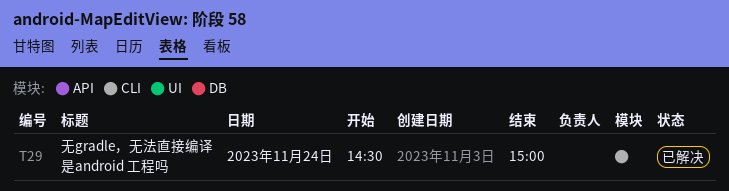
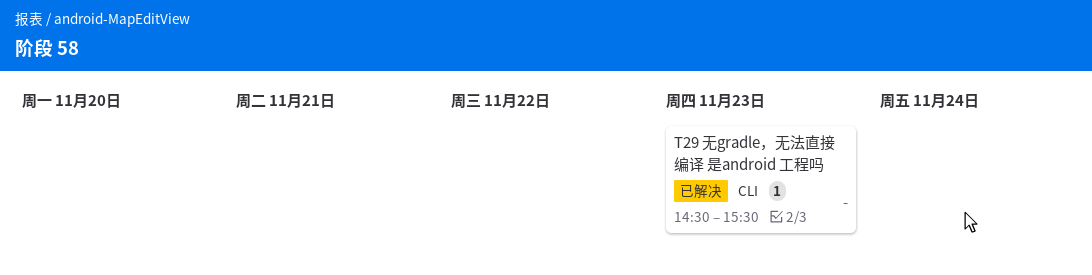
T29, day: Nov 24 -> Nov 23
T29, ends: 15:00 -> 15:30

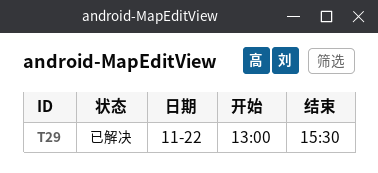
T29, day: Nov 23 -> Nov 22
T29, begins: 14:30 -> 13:00

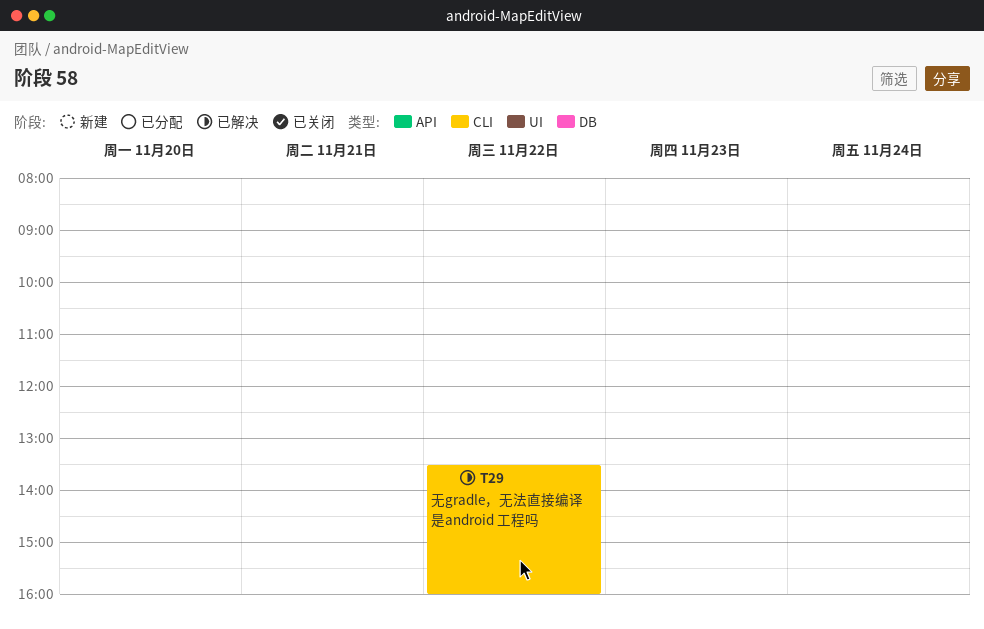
T29, begins: 13:00 -> 13:30
T29, ends: 15:30 -> 16:00

